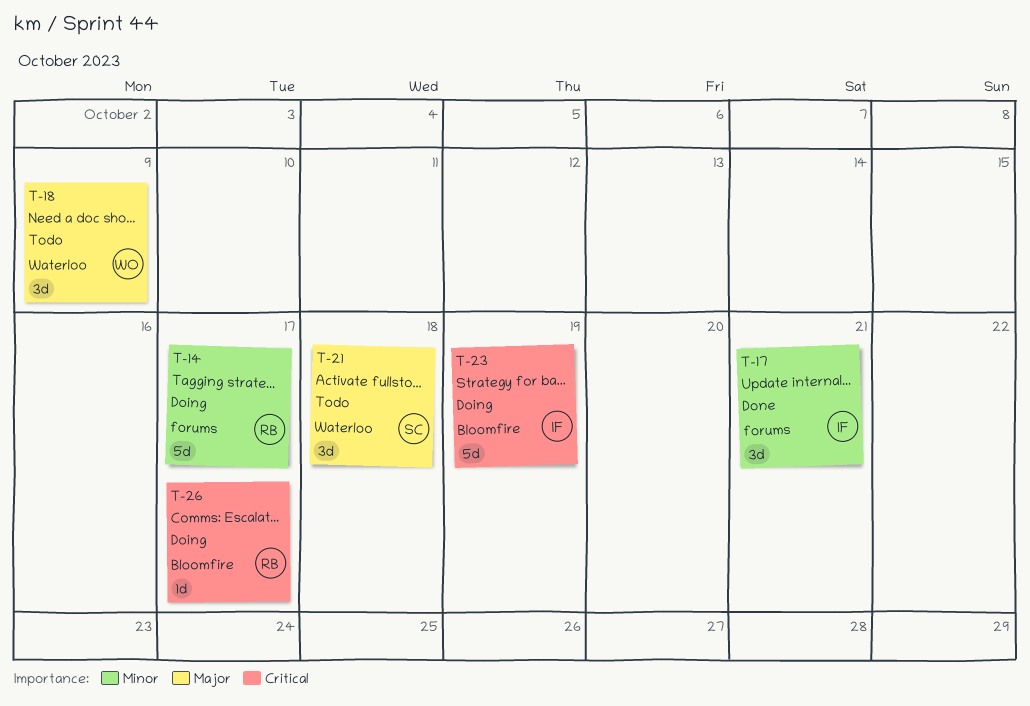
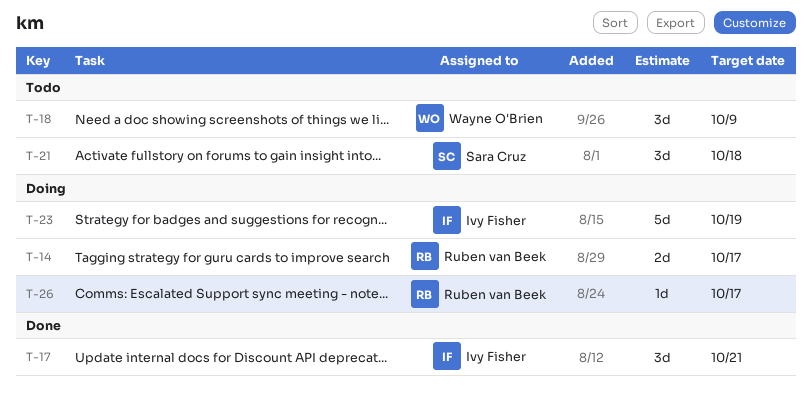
T-14, estimate: 5d -> 2d

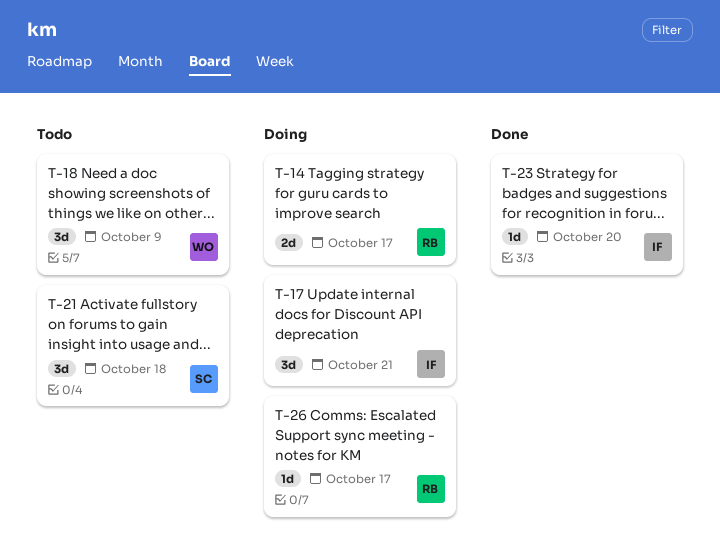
T-17, status: Done -> Doing
T-23, status: Doing -> Done
T-23, estimate: 5d -> 1d
T-23, due: Oct 19 -> Oct 20

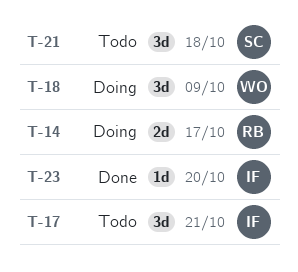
T-17, status: Doing -> Todo
T-18, status: Todo -> Doing
T-26: present -> none

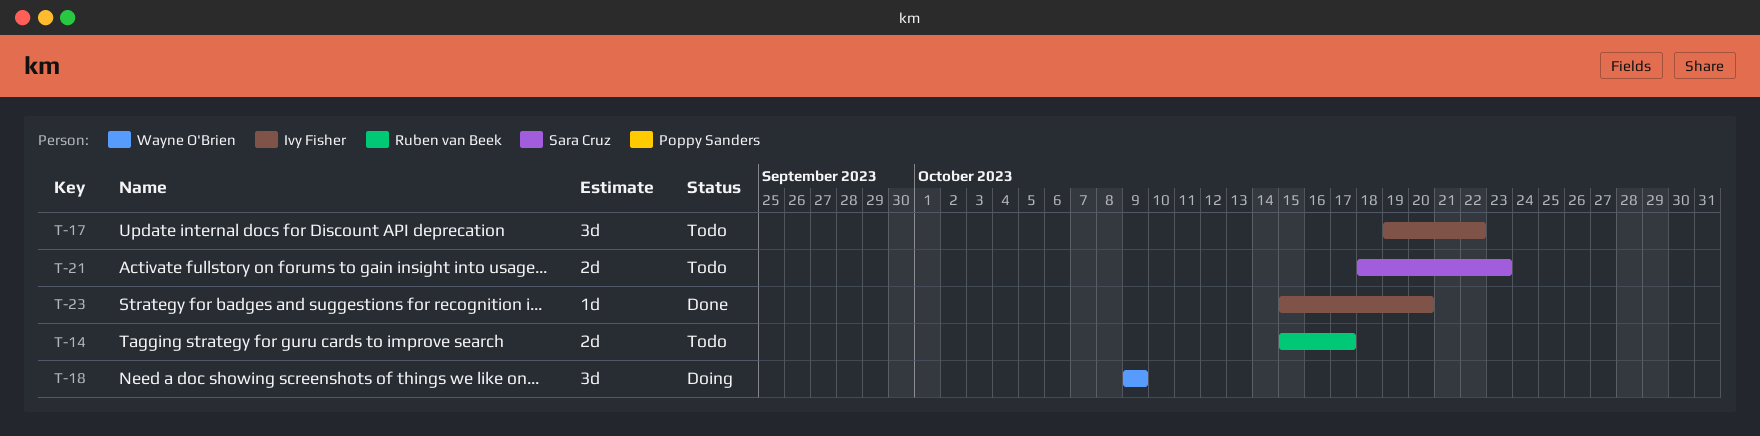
T-14, status: Doing -> Todo
T-17, due: Oct 21 -> Oct 22
T-21, estimate: 3d -> 2d
T-21, due: Oct 18 -> Oct 23

